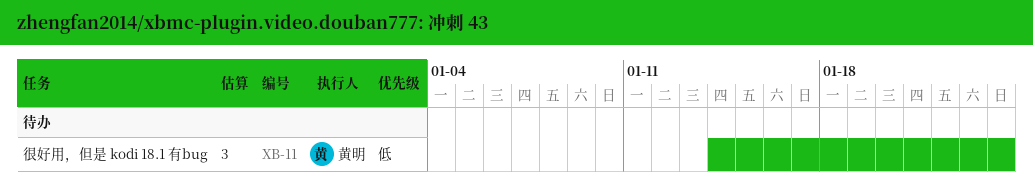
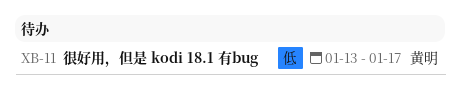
XB-11, start: Jan 14 -> Jan 13
XB-11, due: Jan 24 -> Jan 17

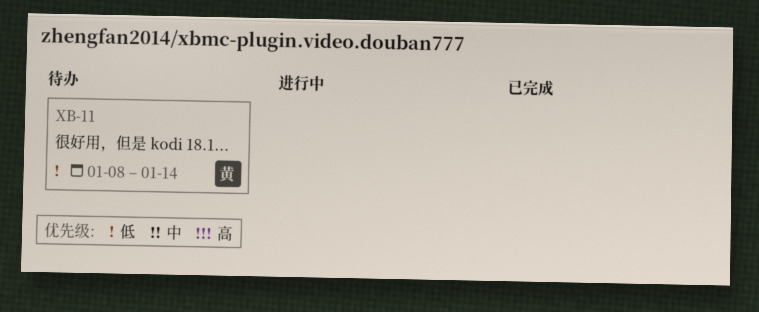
XB-11, start: Jan 13 -> Jan 8
XB-11, due: Jan 17 -> Jan 14

